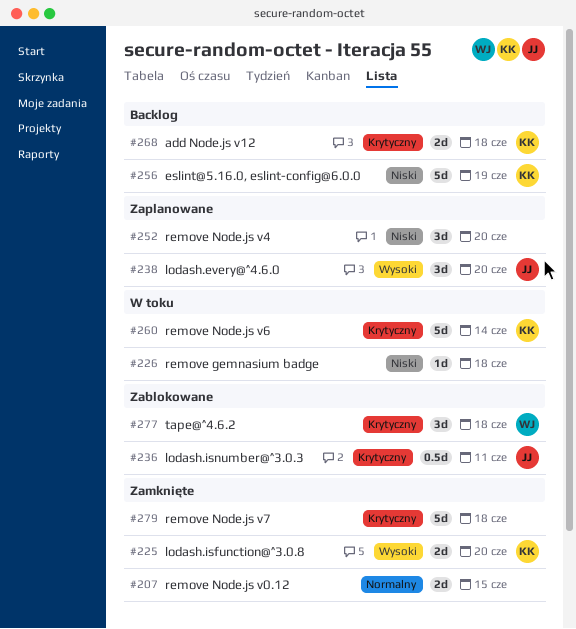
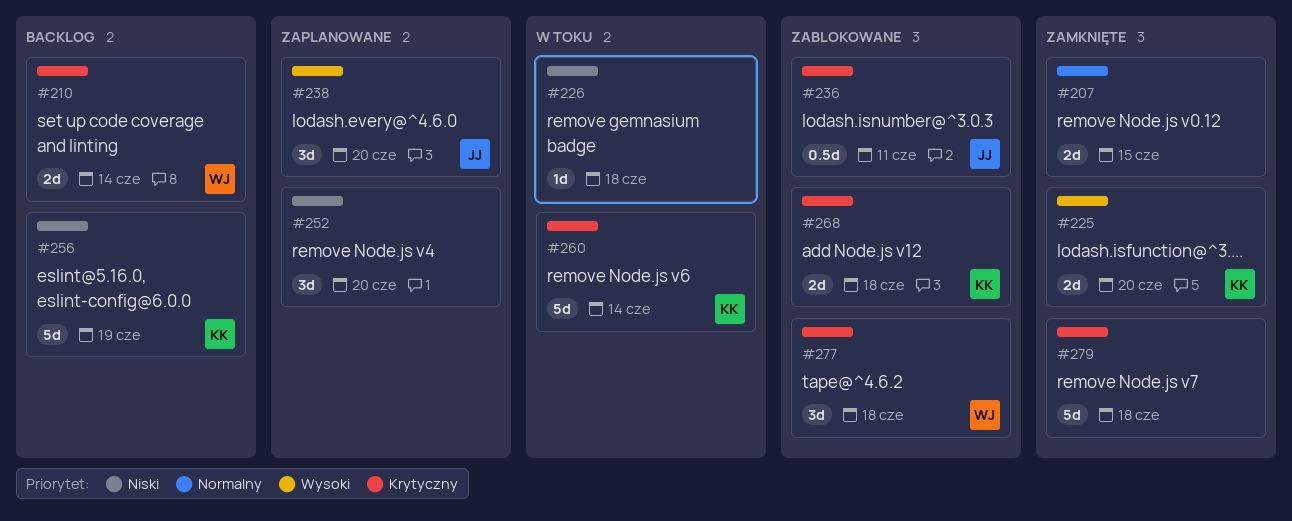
#210: none -> present
#268, status: Backlog -> Zablokowane

